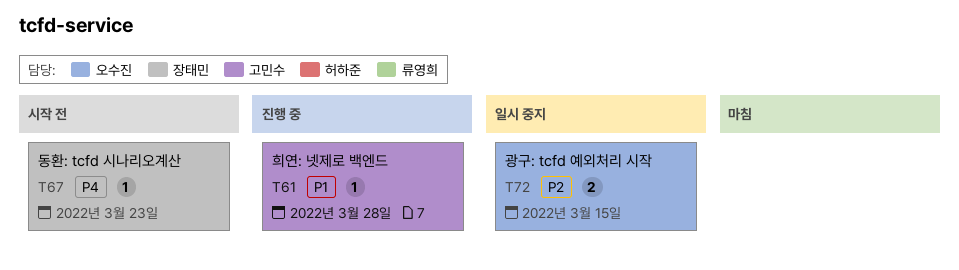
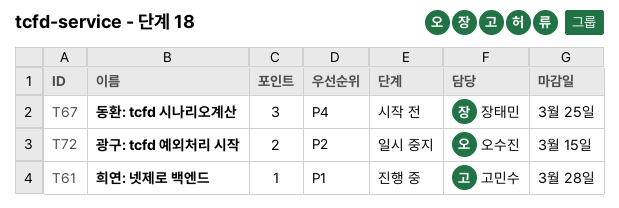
T67, estimate: 1 -> 3
T67, due: Mar 23 -> Mar 25

